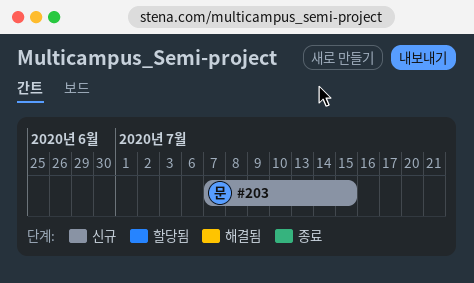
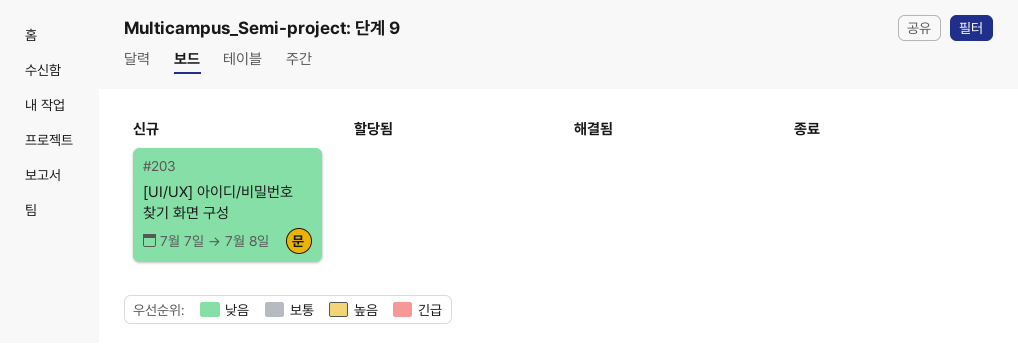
#203, due: Jul 15 -> Jul 8

